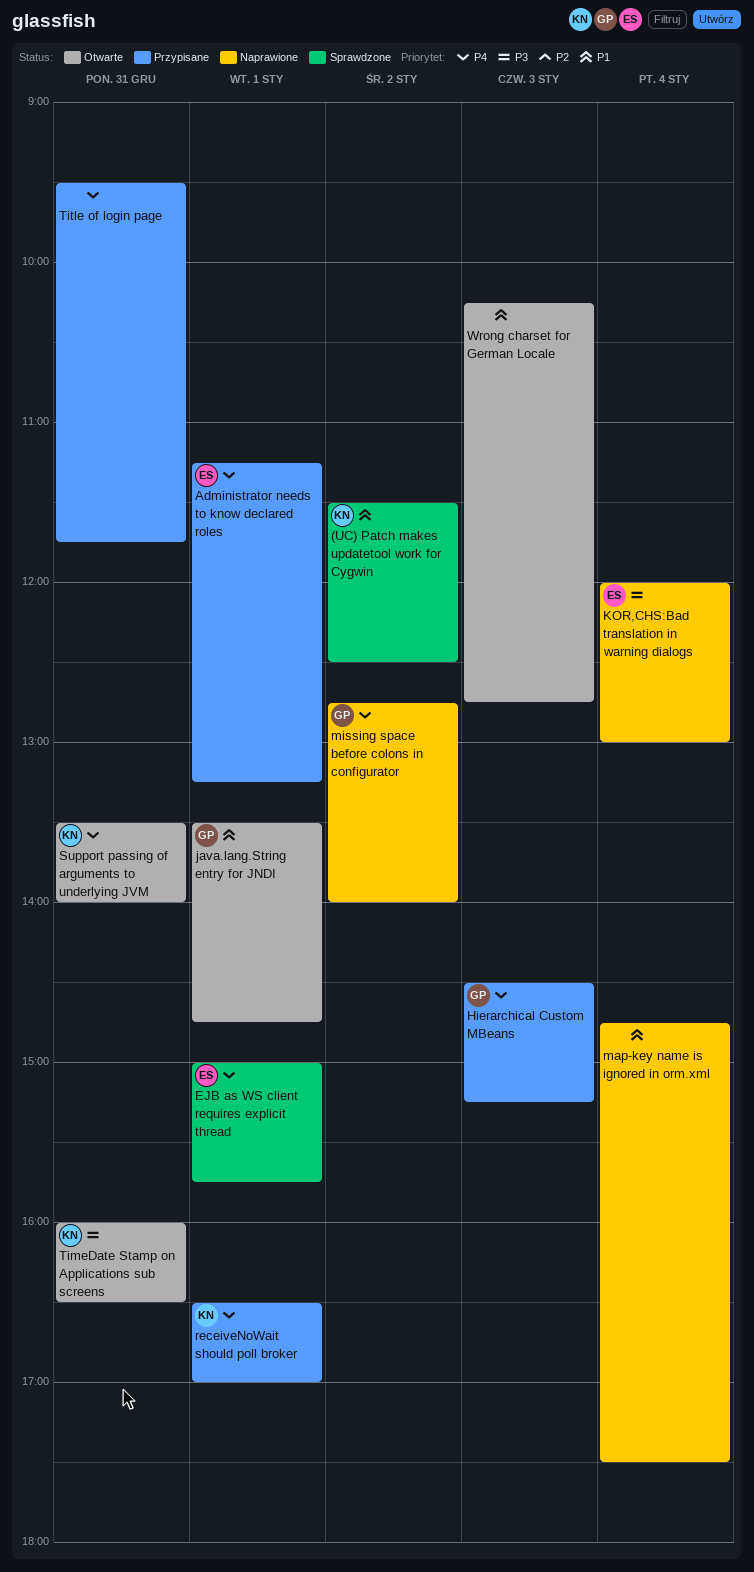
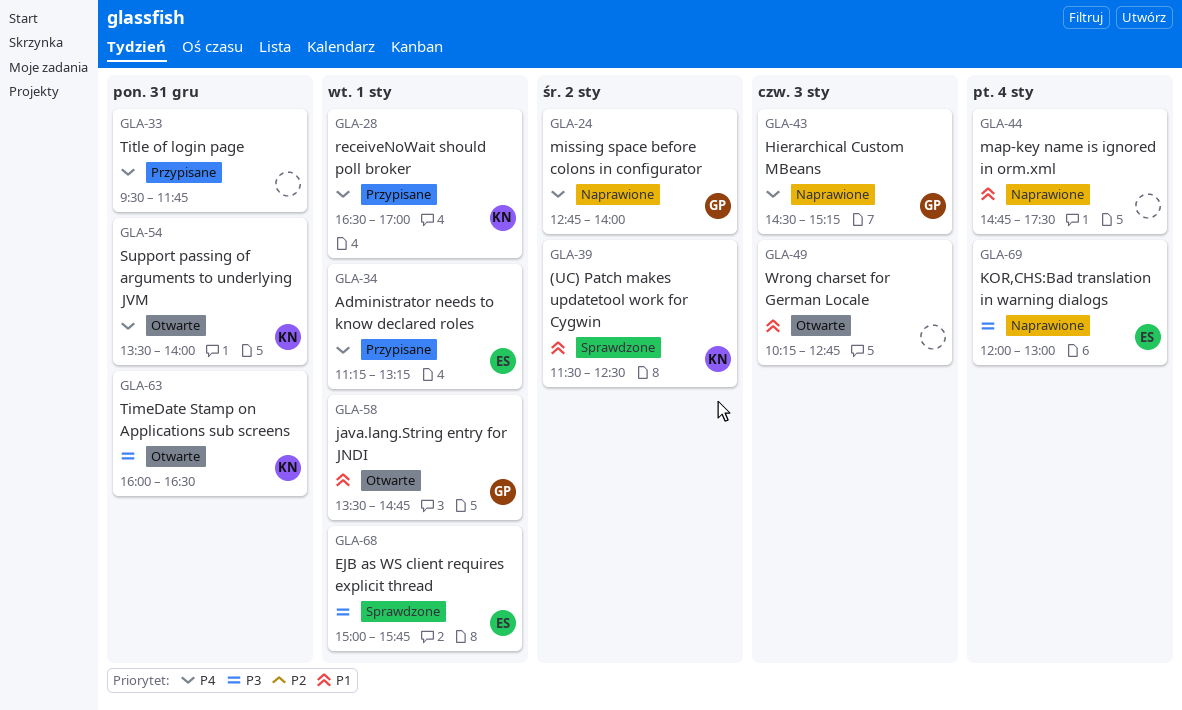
EJB as WS client requires explicit thread, priority: P4 -> P3
Hierarchical Custom MBeans, status: Przypisane -> Naprawione

